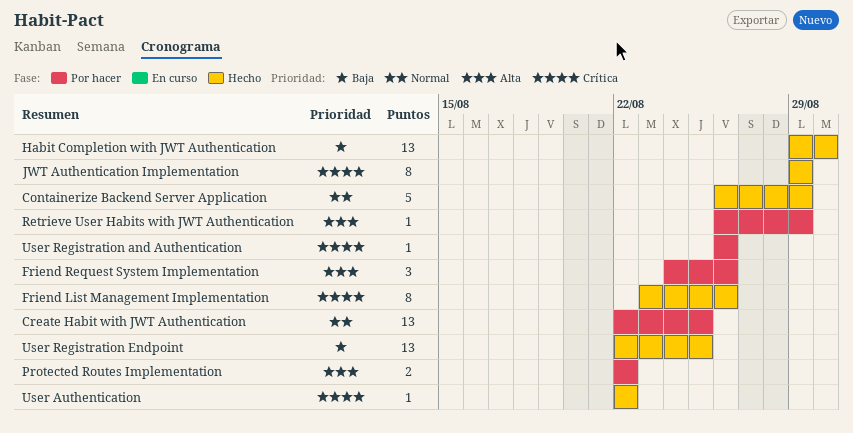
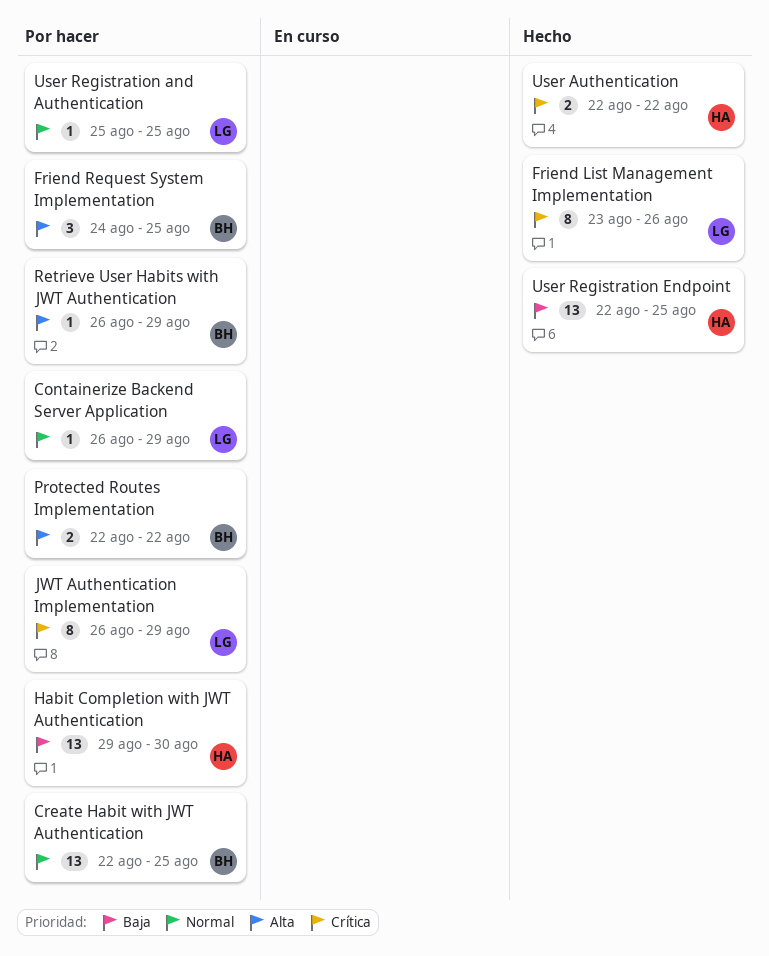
Containerize Backend Server Application, status: Hecho -> Por hacer
Containerize Backend Server Application, estimate: 5 -> 1
Friend Request System Implementation, due: Aug 26 -> Aug 25
Habit Completion with JWT Authentication, status: Hecho -> Por hacer
JWT Authentication Implementation, status: Hecho -> Por hacer
JWT Authentication Implementation, start: Aug 29 -> Aug 26
User Authentication, estimate: 1 -> 2
User Registration and Authentication, priority: Crítica -> Normal
User Registration and Authentication, start: Aug 26 -> Aug 25
User Registration and Authentication, due: Aug 26 -> Aug 25

